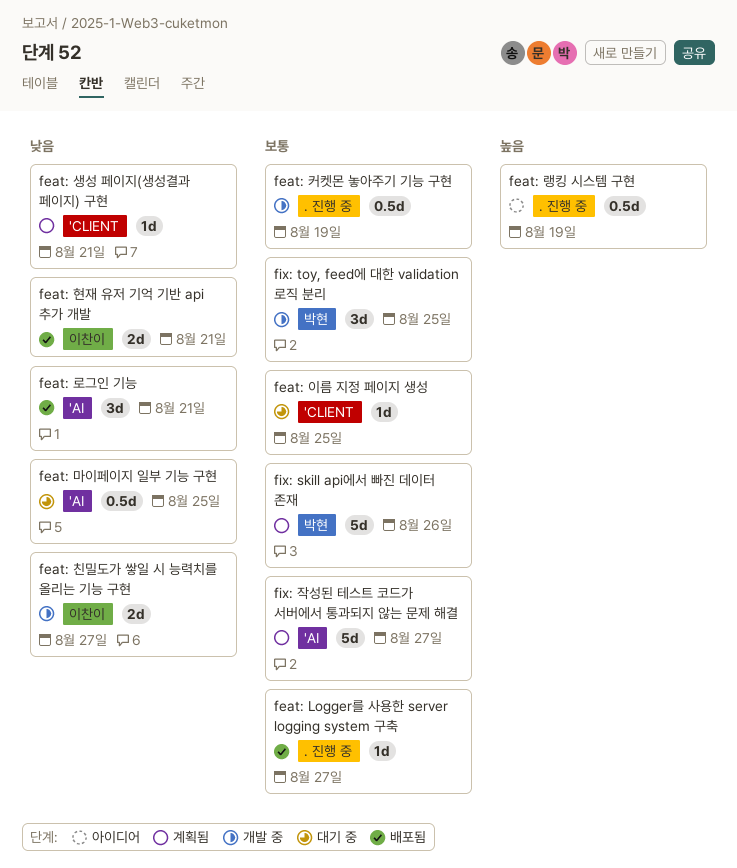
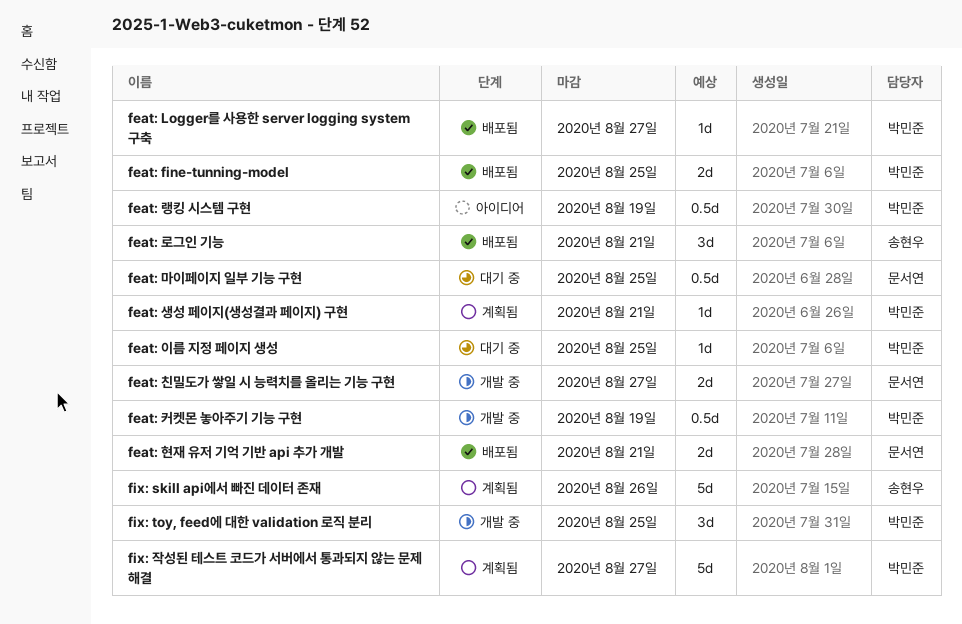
feat: fine-tunning-model: none -> present

